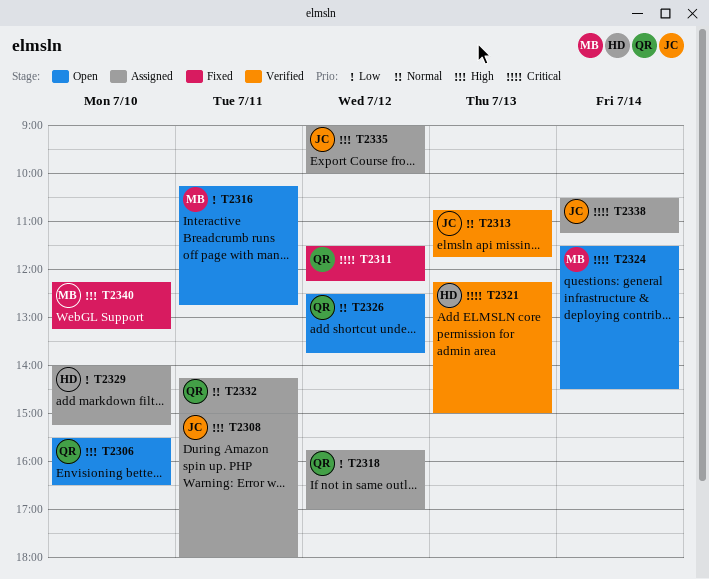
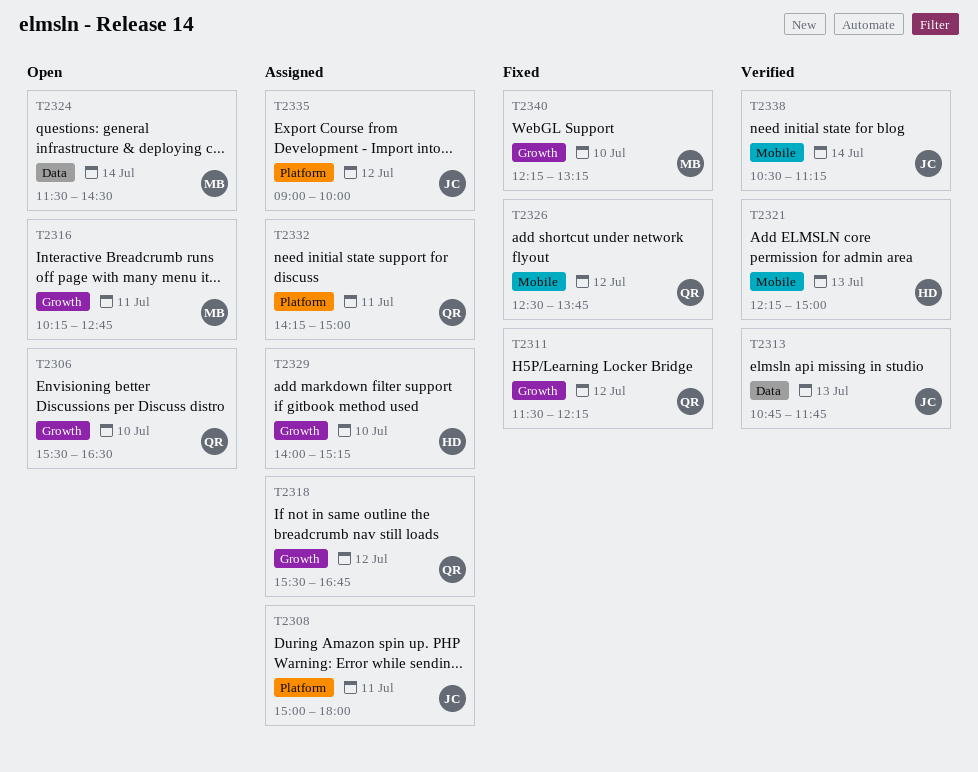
T2318, begins: 15:45 -> 15:30
T2318, ends: 17:00 -> 16:45
T2326, status: Open -> Fixed
T2338, status: Assigned -> Verified

